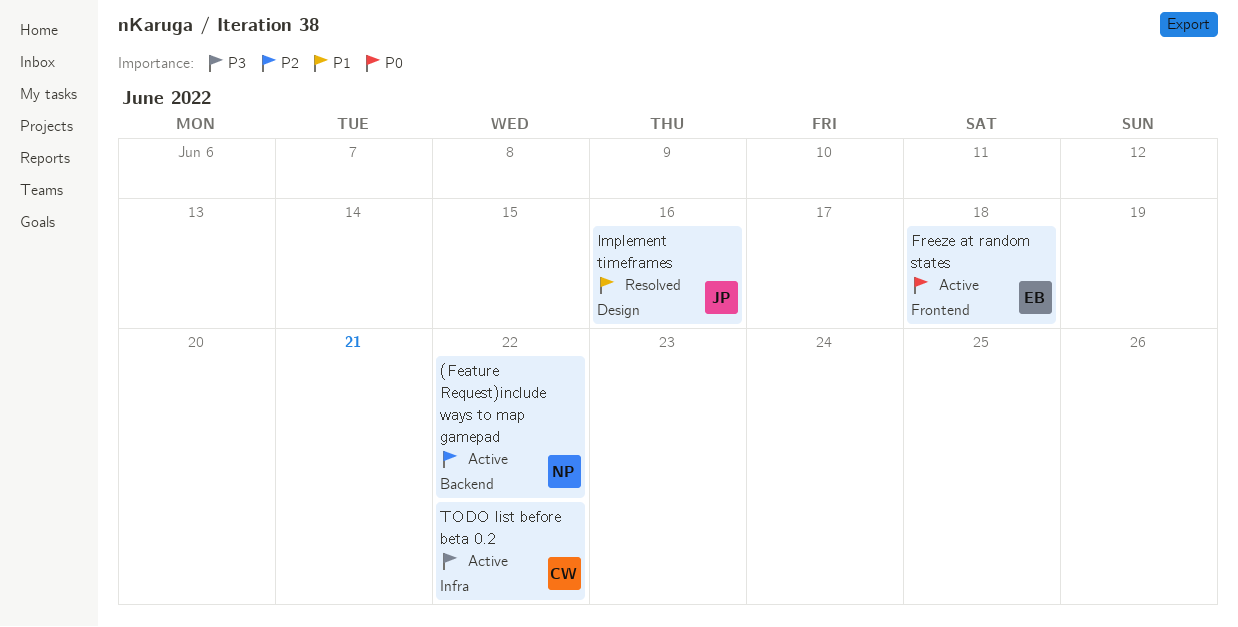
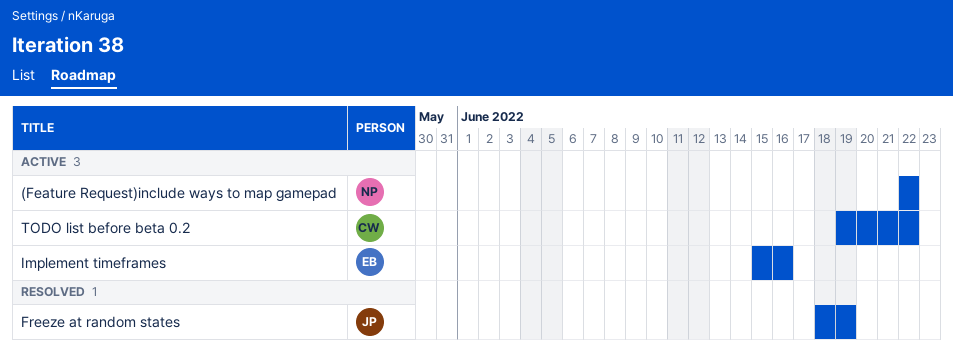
Freeze at random states, status: Active -> Resolved
Freeze at random states, owner: EB -> JP
Freeze at random states, due: Jun 18 -> Jun 19
Implement timeframes, status: Resolved -> Active
Implement timeframes, owner: JP -> EB

